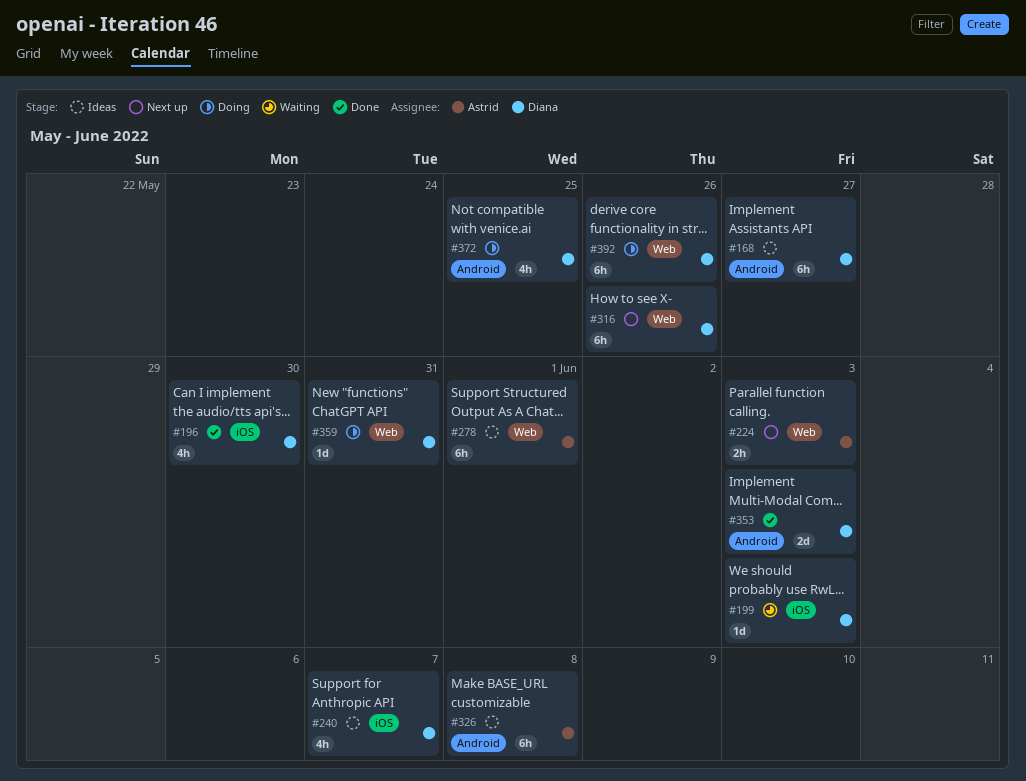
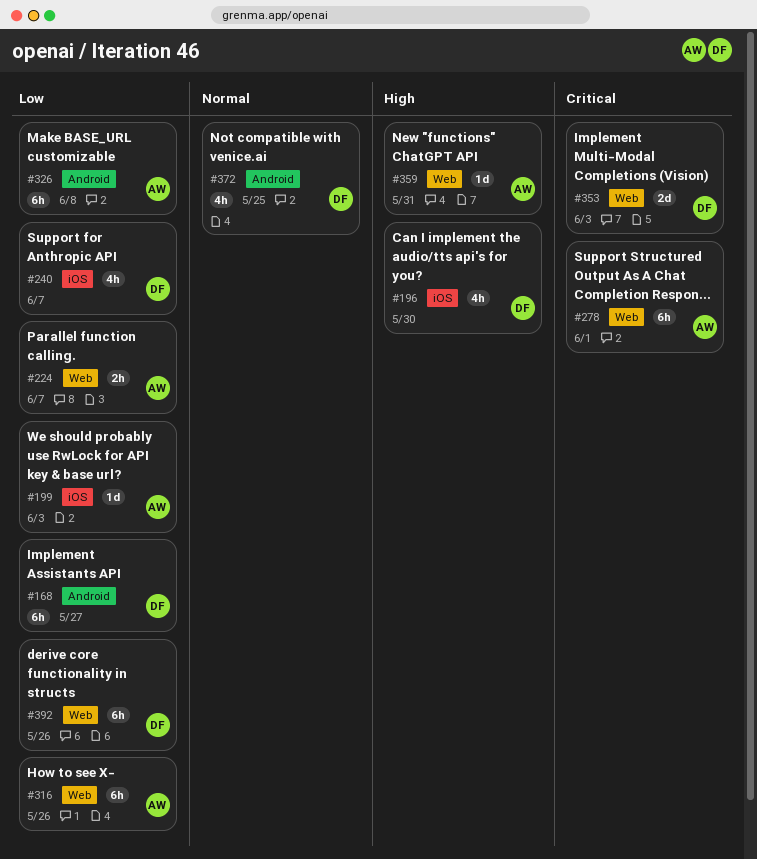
#199, owner: Diana -> Astrid
#224, due: Jun 3 -> Jun 7
#316, owner: Diana -> Astrid
#353, label: Android -> Web
#359, owner: Diana -> Astrid

